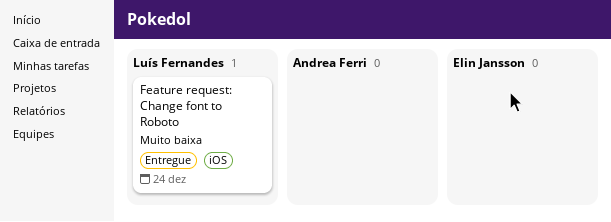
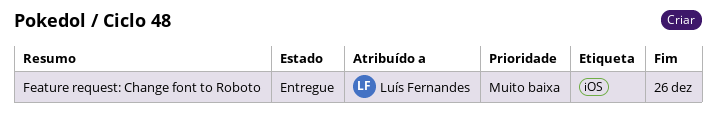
Feature request: Change font to Roboto, due: Dec 24 -> Dec 26

